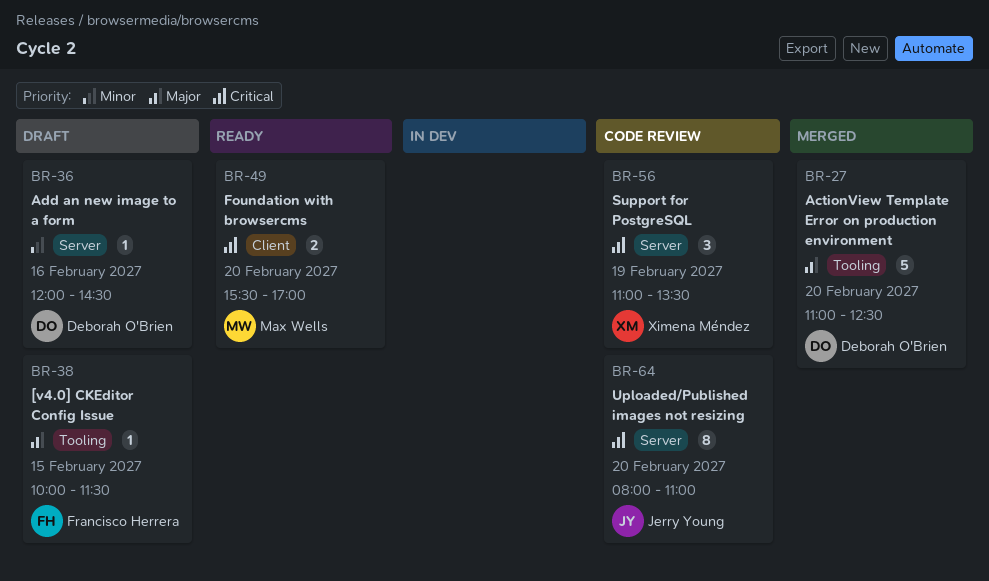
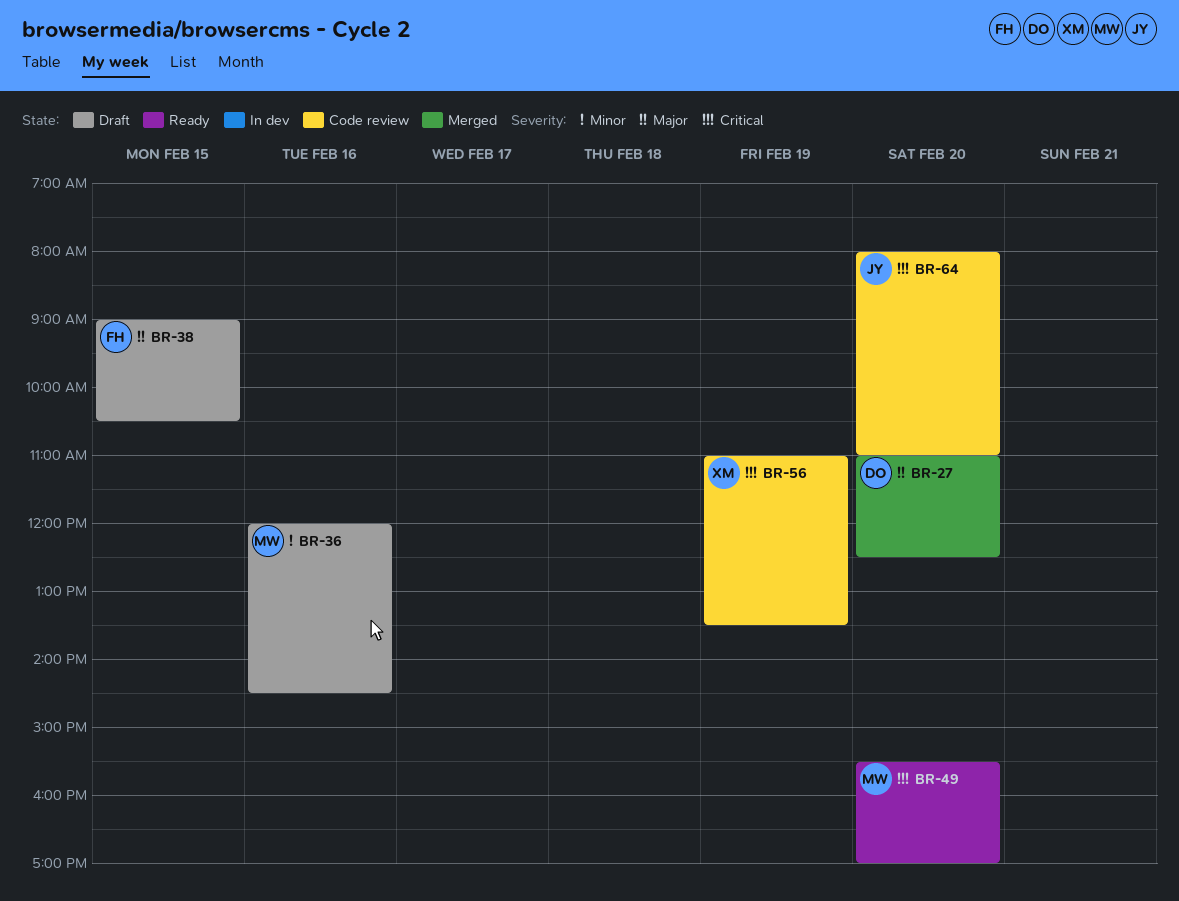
BR-36, owner: Deborah O'Brien -> Max Wells
BR-38, begins: 10:00 -> 09:00
BR-38, ends: 11:30 -> 10:30

